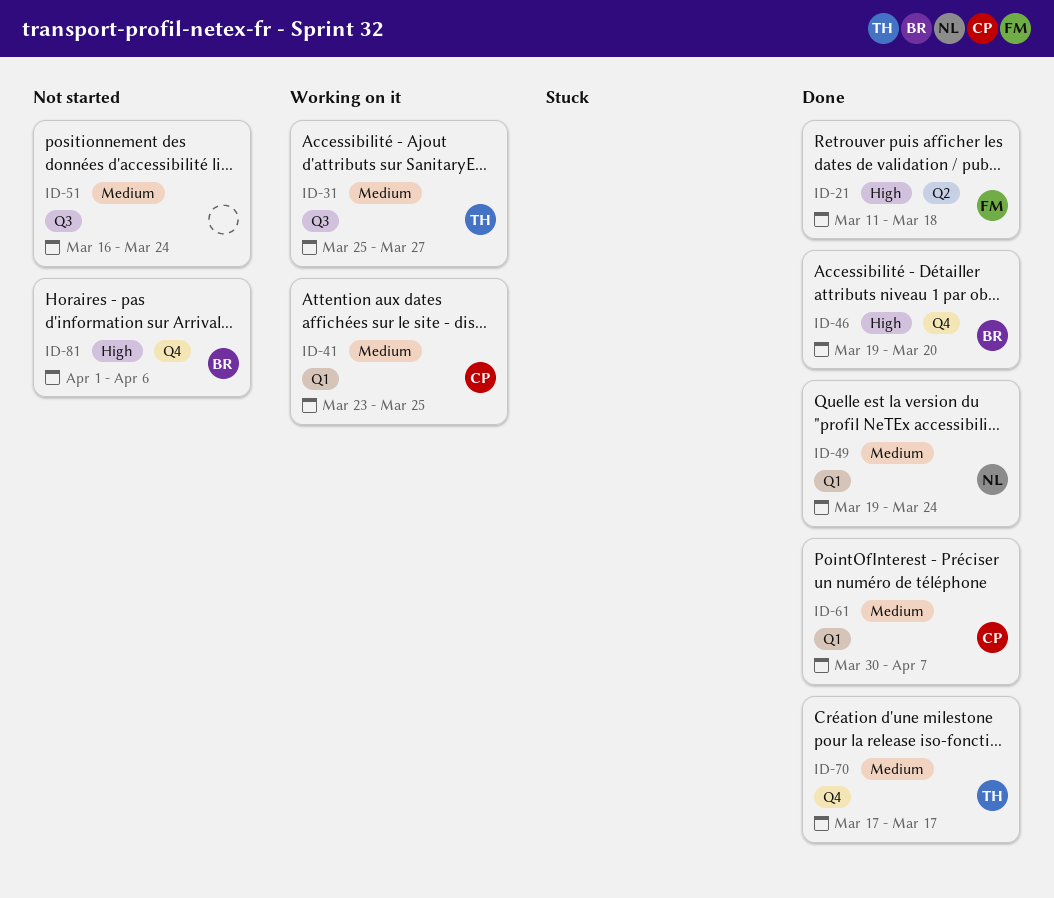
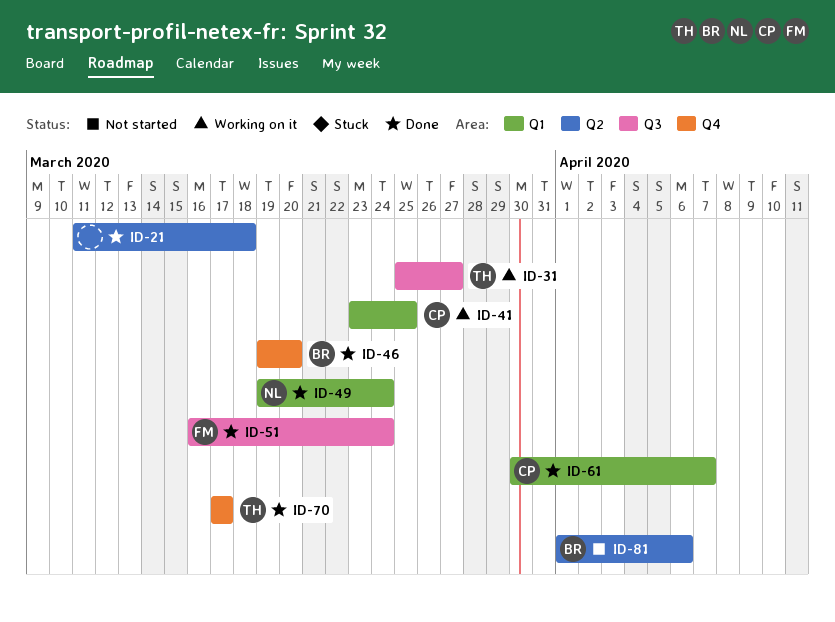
ID-21, owner: FM -> none
ID-51, status: Not started -> Done
ID-51, owner: none -> FM
ID-81, label: Q4 -> Q2

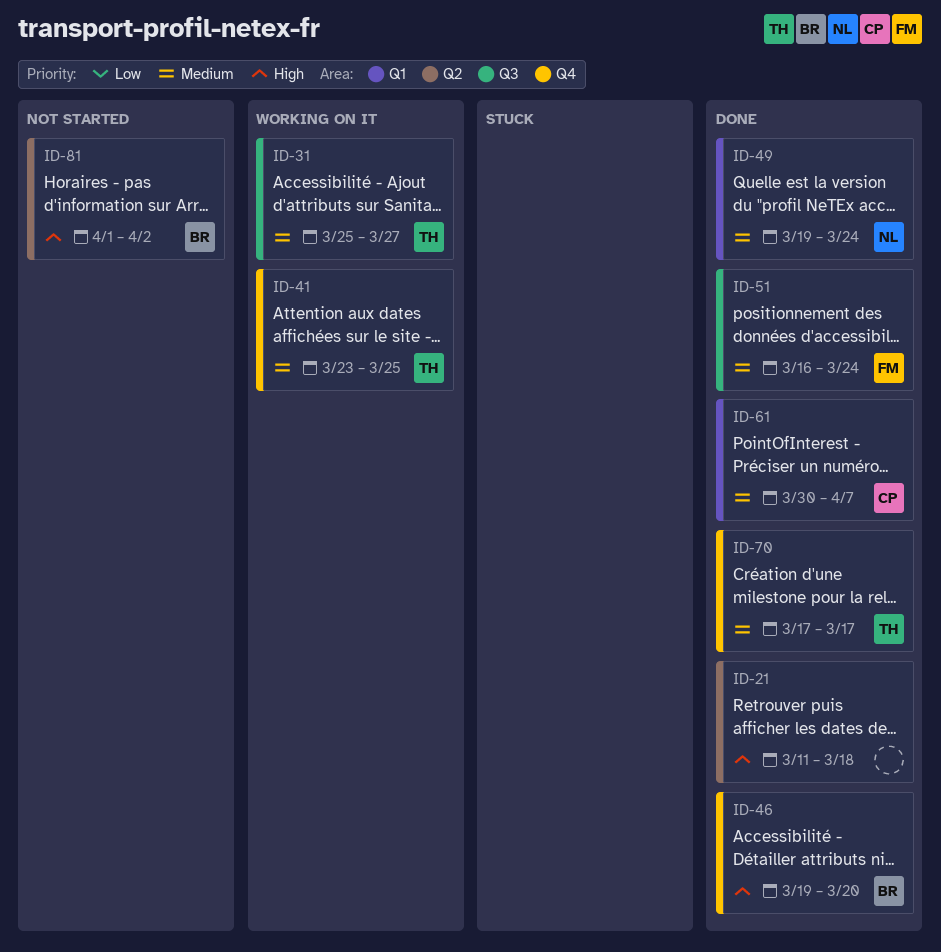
ID-41, owner: CP -> TH
ID-41, label: Q1 -> Q4
ID-81, due: Apr 6 -> Apr 2

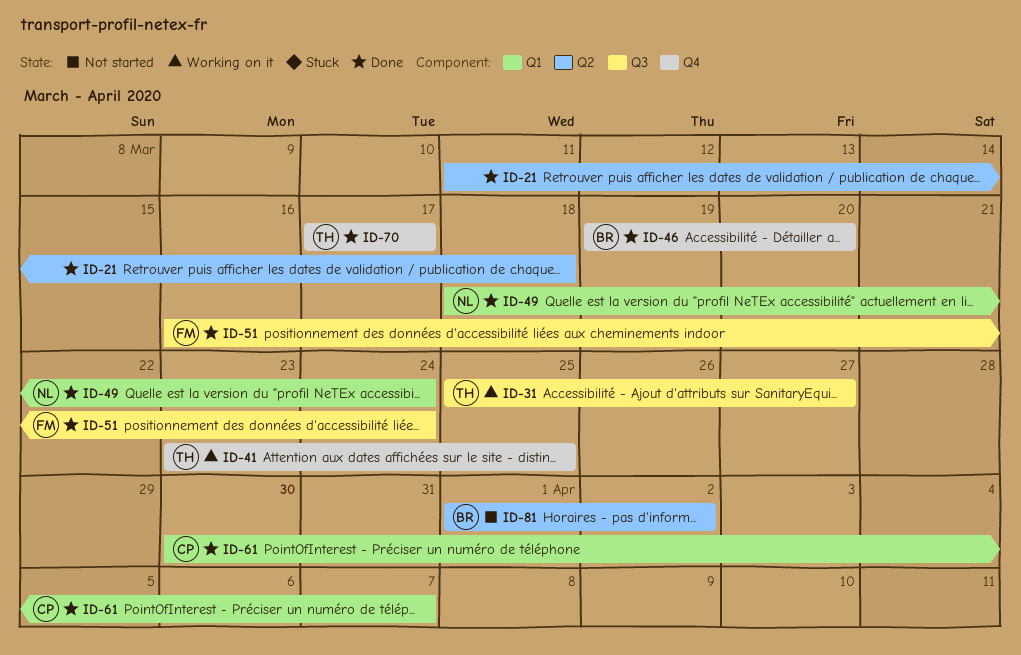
ID-49, start: Mar 19 -> Mar 18

